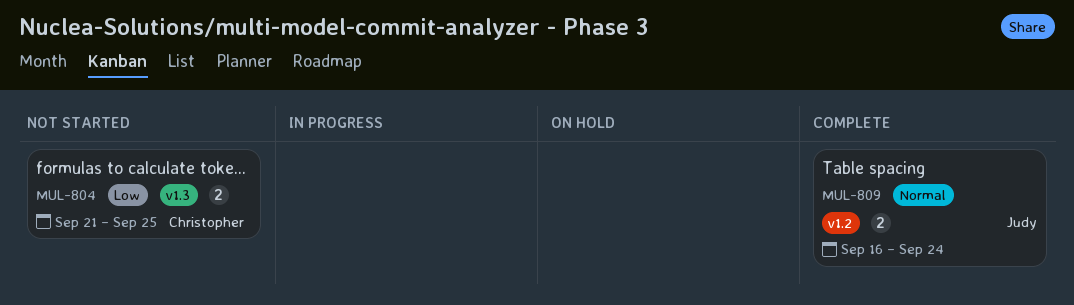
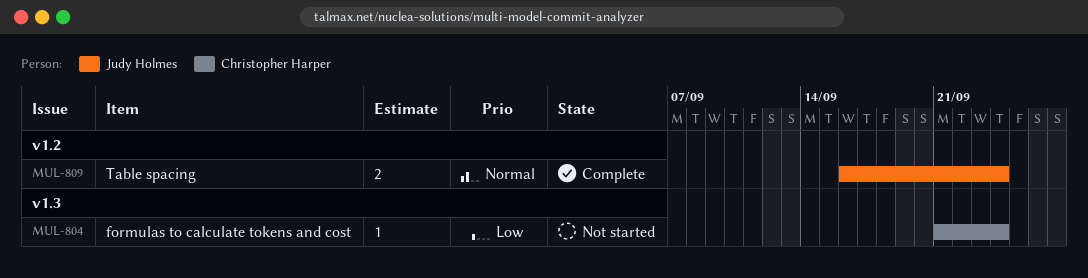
MUL-804, estimate: 2 -> 1
MUL-804, due: Sep 25 -> Sep 24

